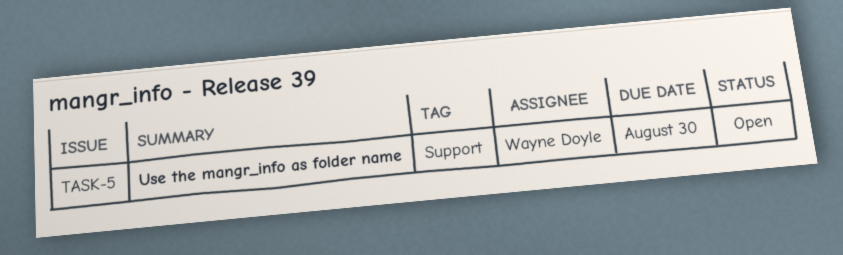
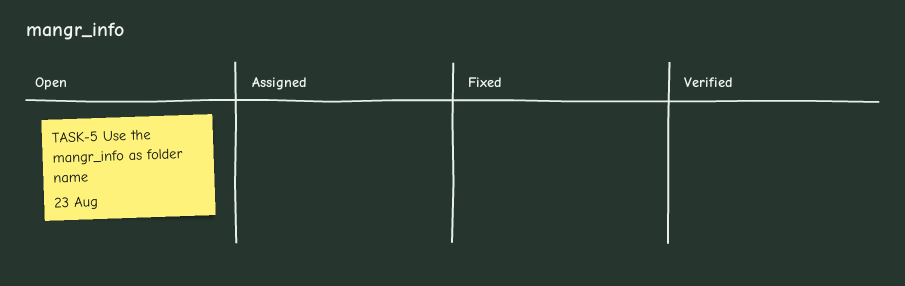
TASK-5, due: Aug 30 -> Aug 23

